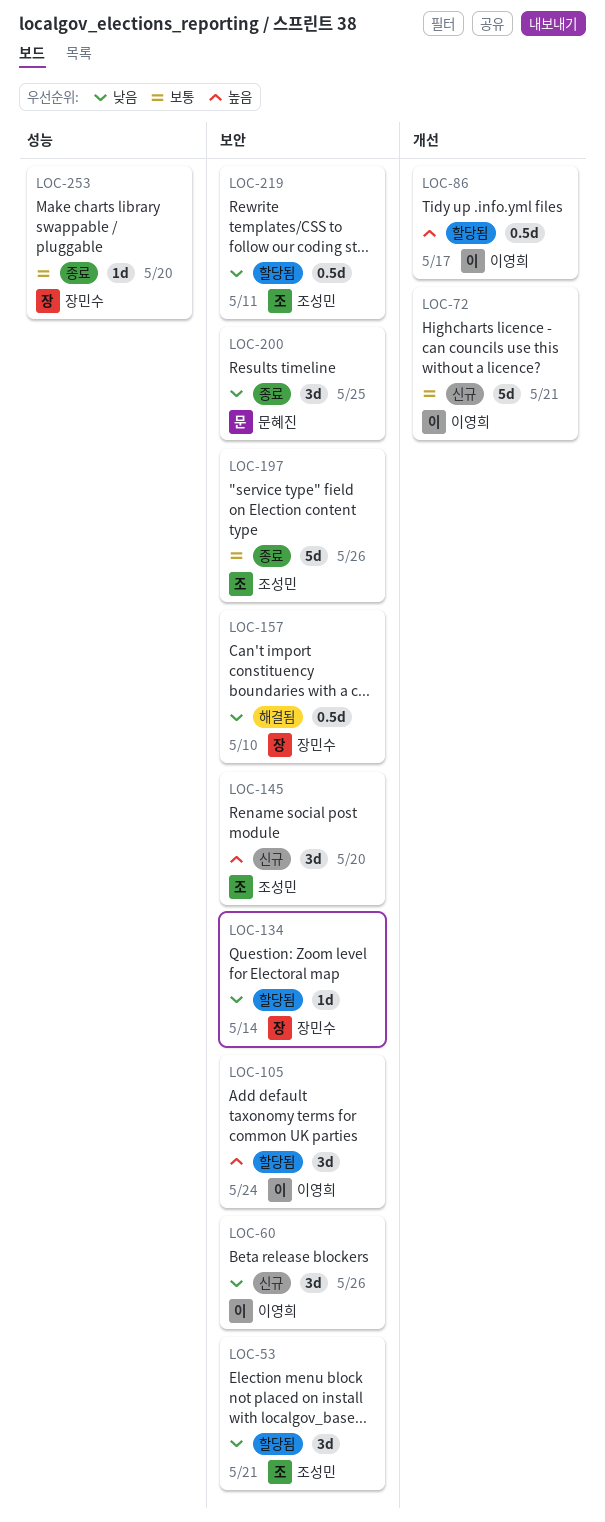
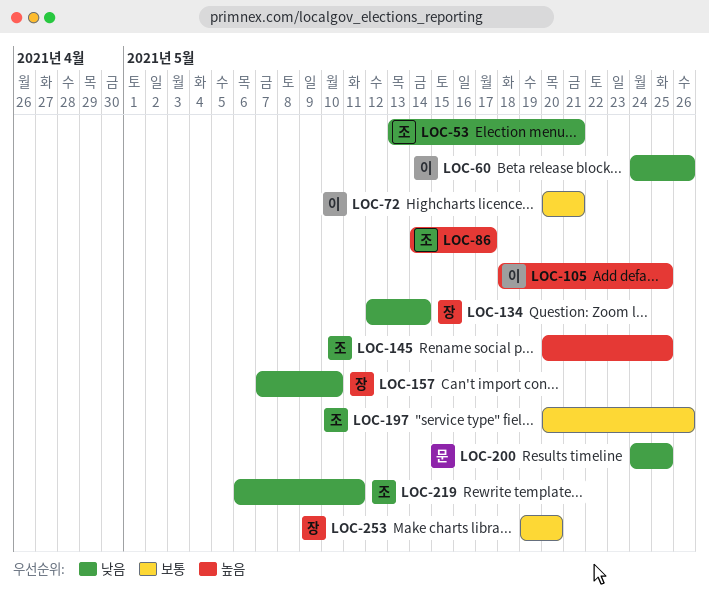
LOC-86, owner: 이영희 -> 조성민
LOC-105, due: May 24 -> May 25
LOC-145, due: May 20 -> May 25

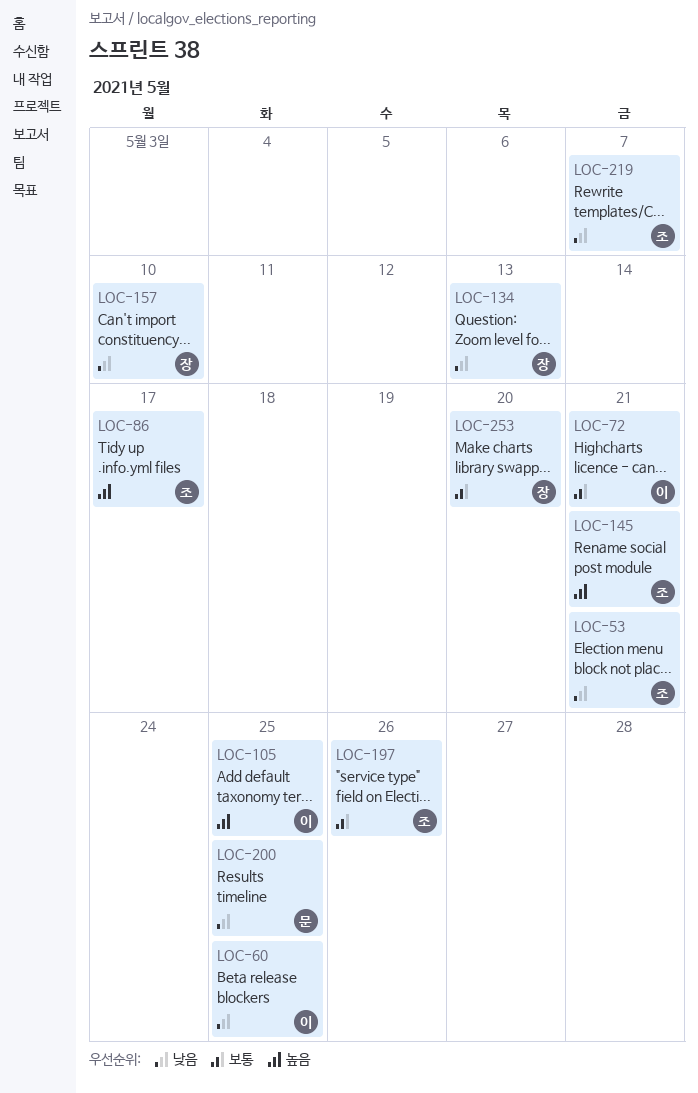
LOC-60, due: May 26 -> May 25
LOC-134, due: May 14 -> May 13
LOC-145, due: May 25 -> May 21
LOC-219, due: May 11 -> May 7

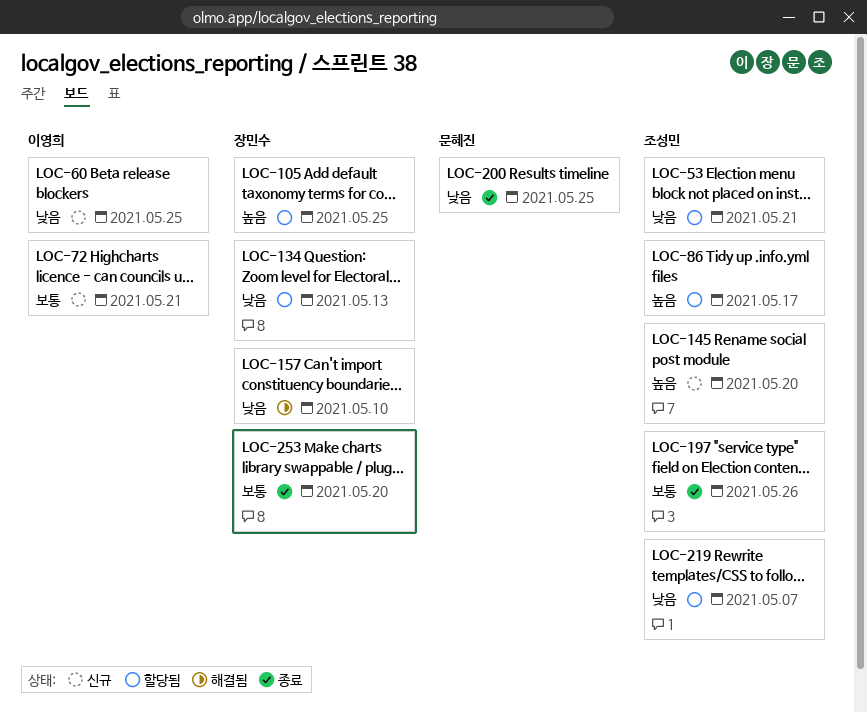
LOC-105, owner: 이영희 -> 장민수
LOC-145, due: May 21 -> May 20

